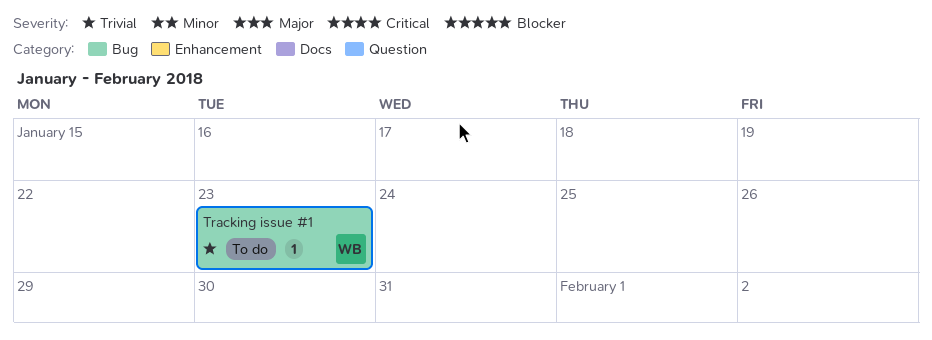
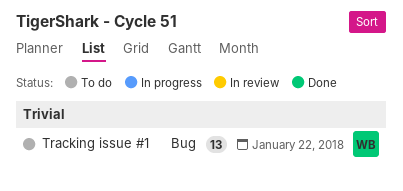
Tracking issue #1, estimate: 1 -> 13
Tracking issue #1, due: Jan 23 -> Jan 22

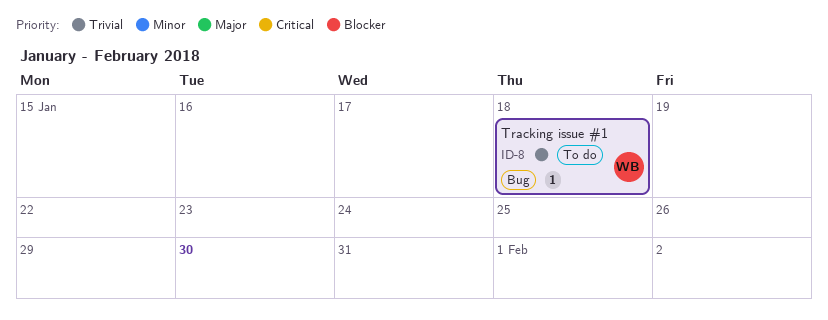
Tracking issue #1, estimate: 13 -> 1
Tracking issue #1, due: Jan 22 -> Jan 18

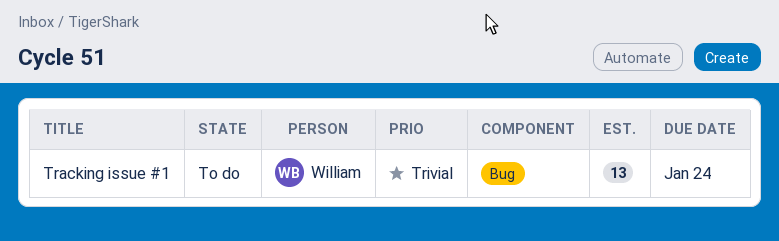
Tracking issue #1, estimate: 1 -> 13
Tracking issue #1, due: Jan 18 -> Jan 24

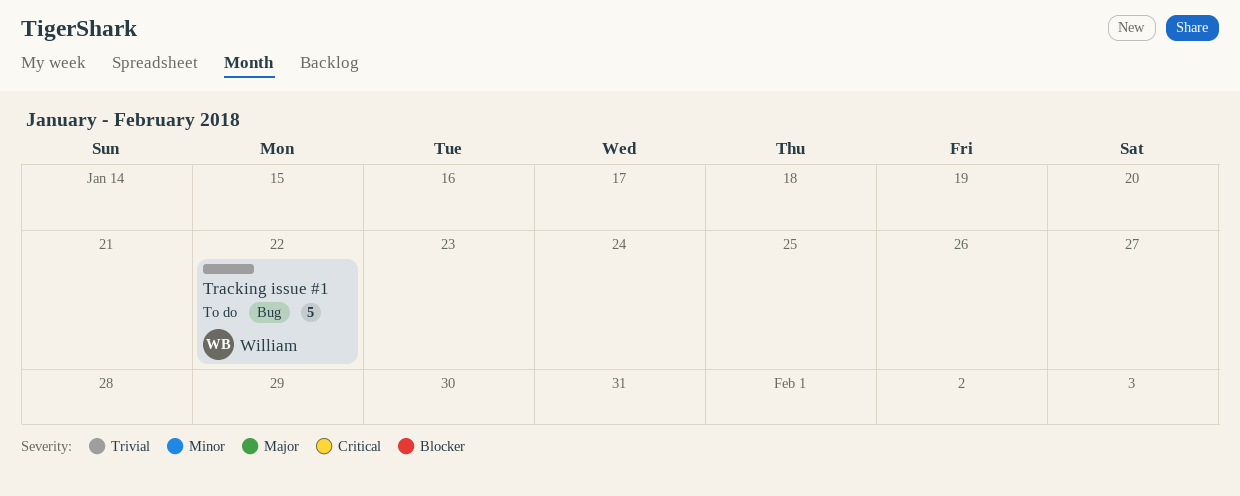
Tracking issue #1, estimate: 13 -> 5
Tracking issue #1, due: Jan 24 -> Jan 22

